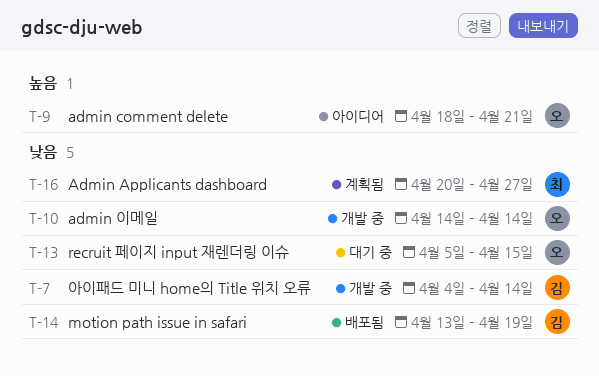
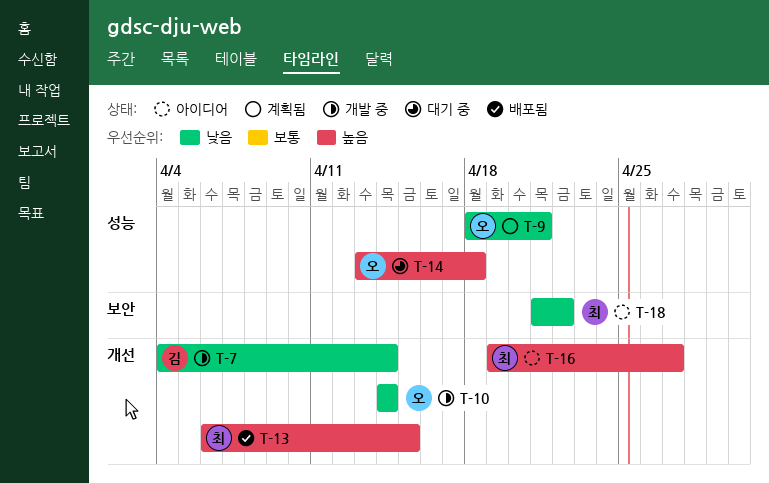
T-9, status: 아이디어 -> 계획됨
T-9, priority: 높음 -> 낮음
T-13, status: 대기 중 -> 배포됨
T-13, owner: 오 -> 최
T-13, priority: 낮음 -> 높음
T-13, start: Apr 5 -> Apr 6
T-14, status: 배포됨 -> 대기 중
T-14, owner: 김 -> 오
T-14, priority: 낮음 -> 높음
T-14, due: Apr 19 -> Apr 18
T-16, status: 계획됨 -> 아이디어
T-16, priority: 낮음 -> 높음
T-16, start: Apr 20 -> Apr 19
T-18: none -> present

